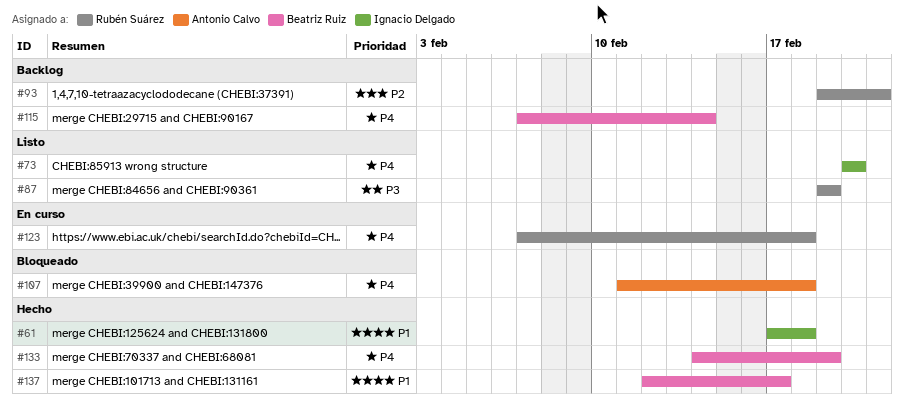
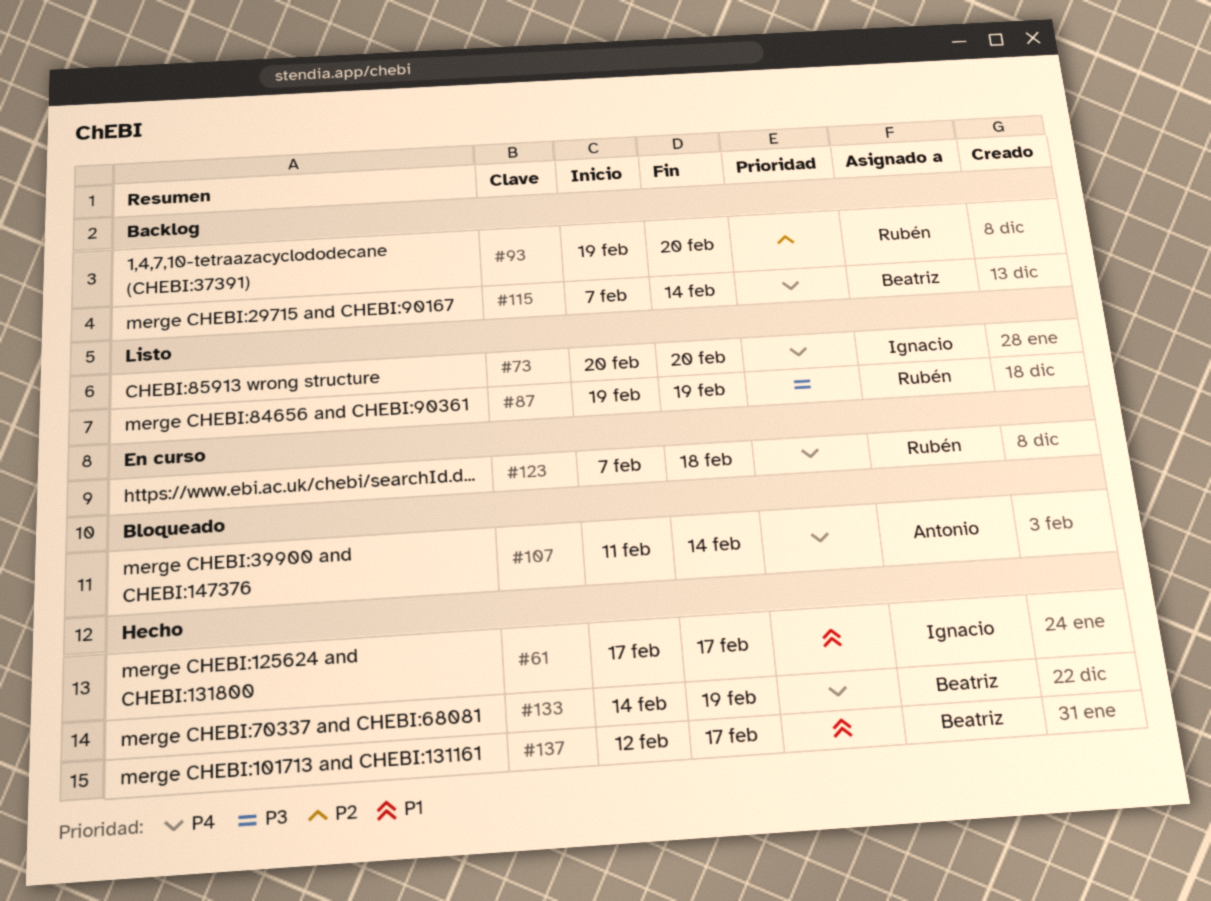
#61, due: Feb 18 -> Feb 17
#93, due: Feb 21 -> Feb 20
#107, due: Feb 18 -> Feb 14

